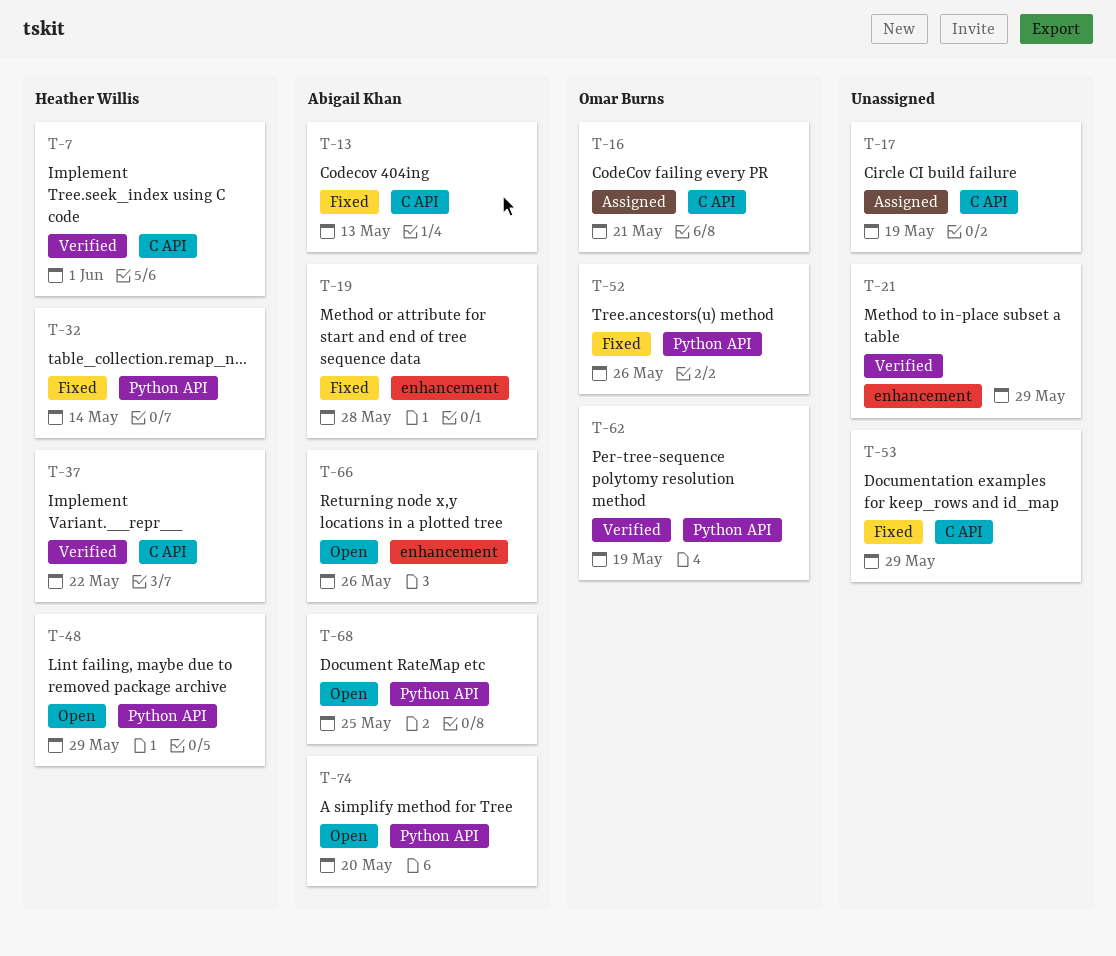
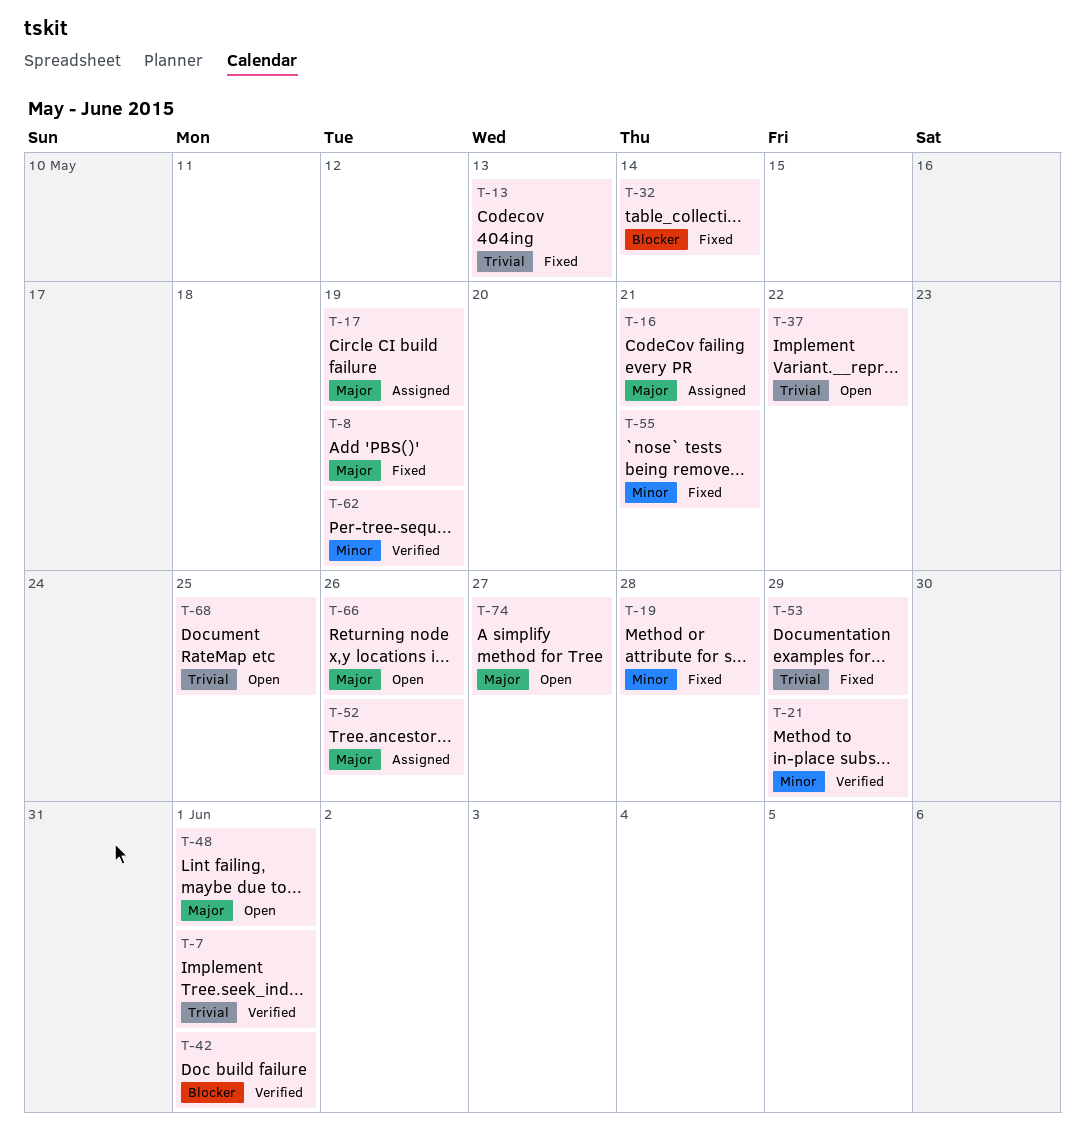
T-8: none -> present
T-37, status: Verified -> Open
T-42: none -> present
T-48, due: May 29 -> Jun 1
T-52, status: Fixed -> Assigned
T-55: none -> present
T-74, due: May 20 -> May 27

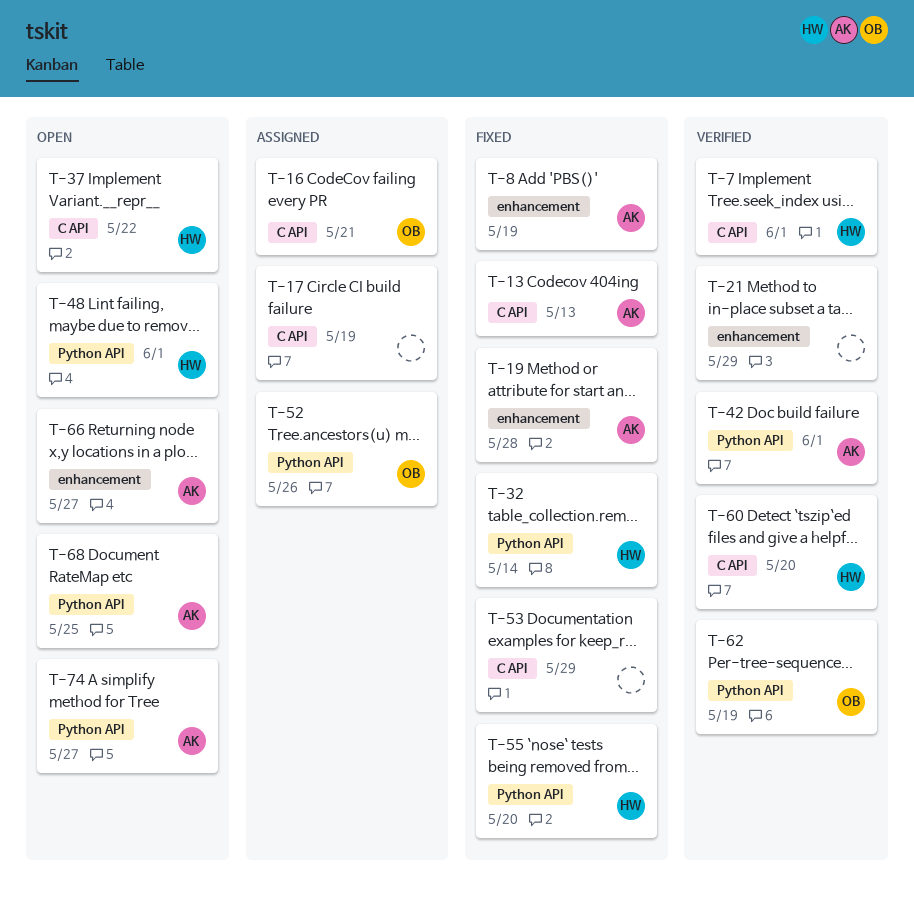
T-55, due: May 21 -> May 20
T-60: none -> present
T-66, due: May 26 -> May 27

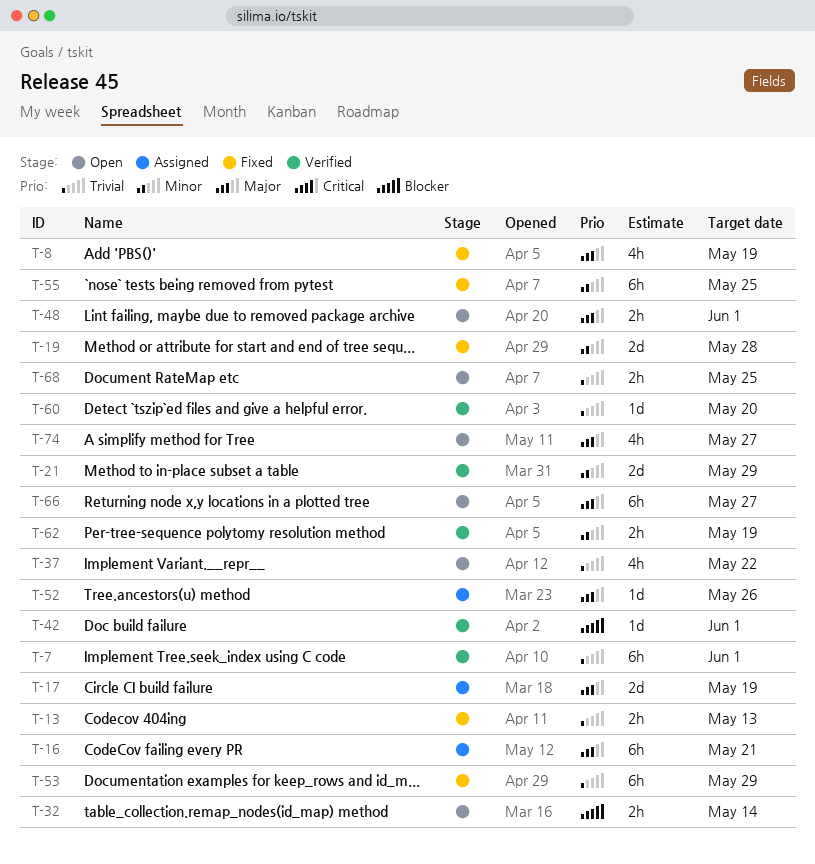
T-32, status: Fixed -> Open
T-55, due: May 20 -> May 25

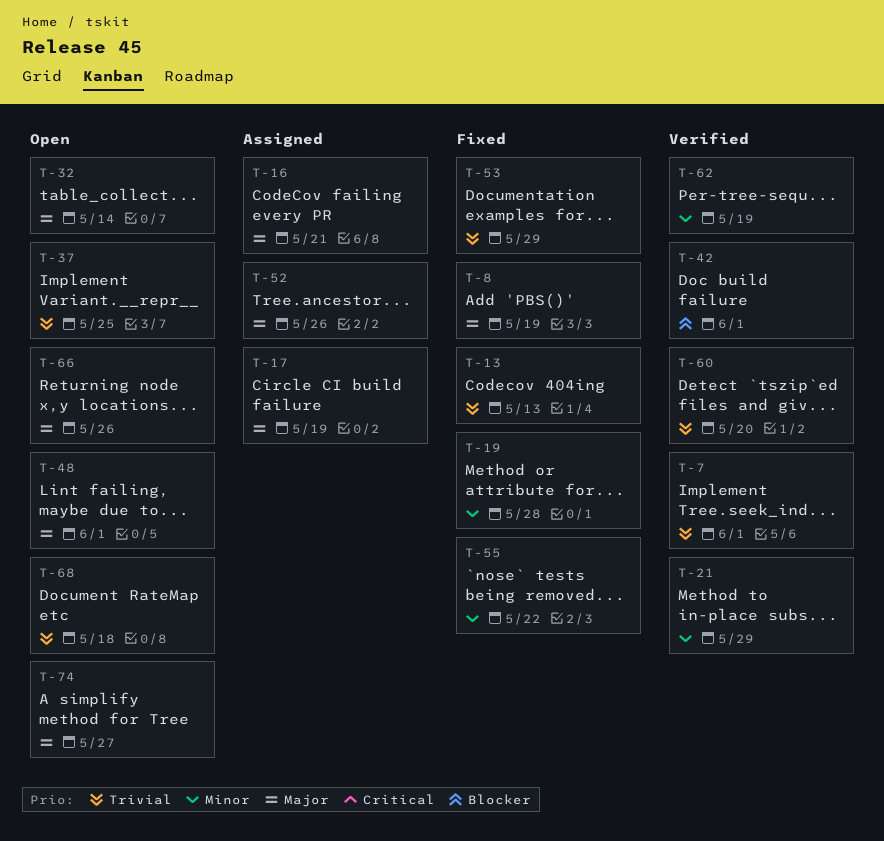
T-32, priority: Blocker -> Major
T-37, due: May 22 -> May 25
T-55, due: May 25 -> May 22
T-66, due: May 27 -> May 26
T-68, due: May 25 -> May 18

